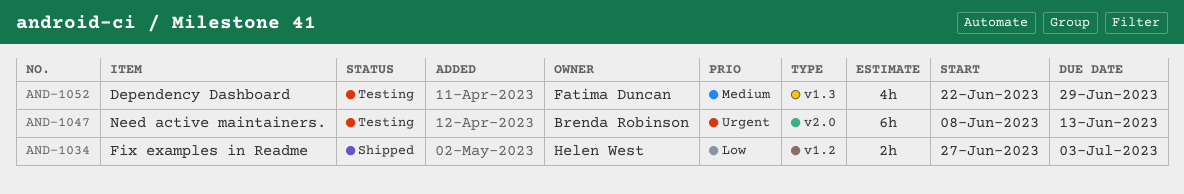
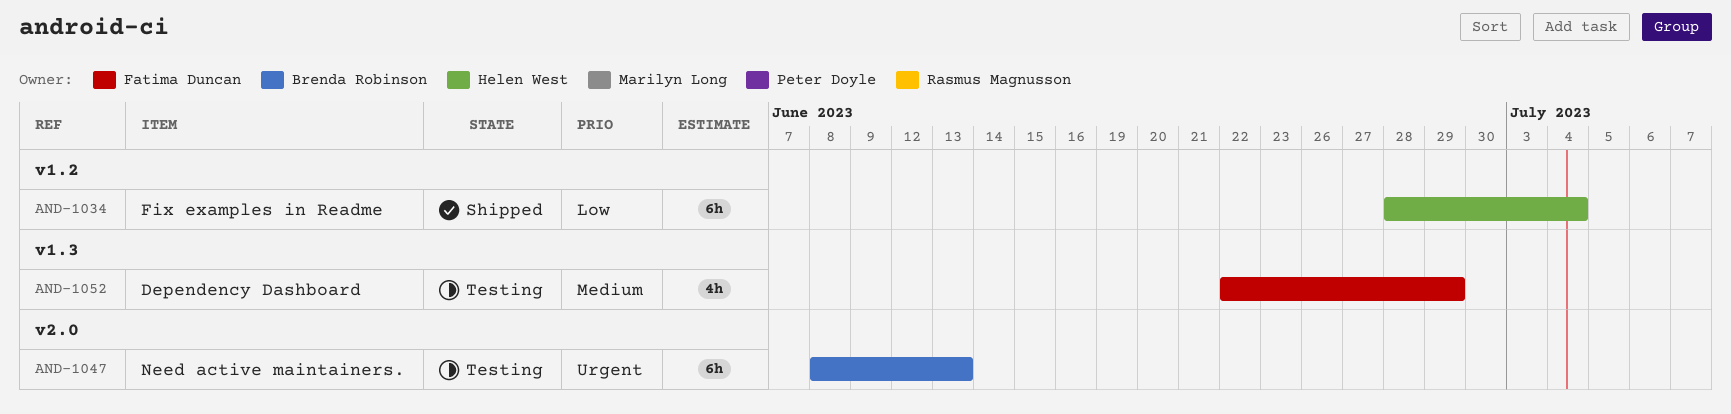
AND-1034, estimate: 2h -> 6h
AND-1034, start: Jun 27 -> Jun 28
AND-1034, due: Jul 3 -> Jul 4

